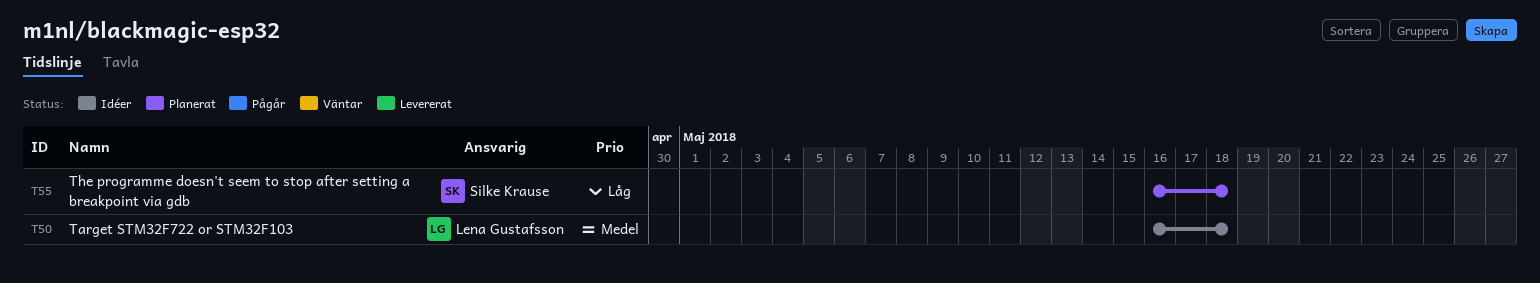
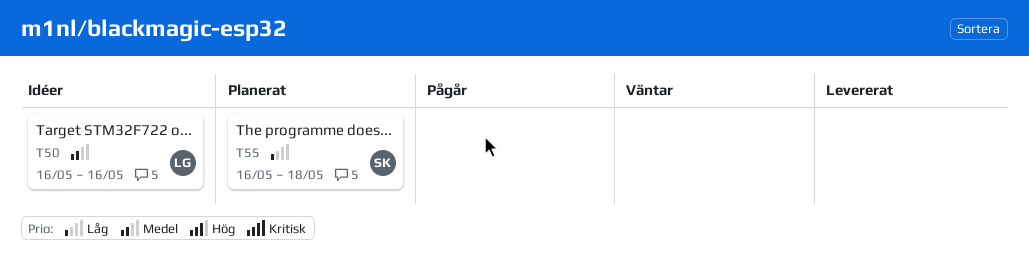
T50, due: May 18 -> May 16

